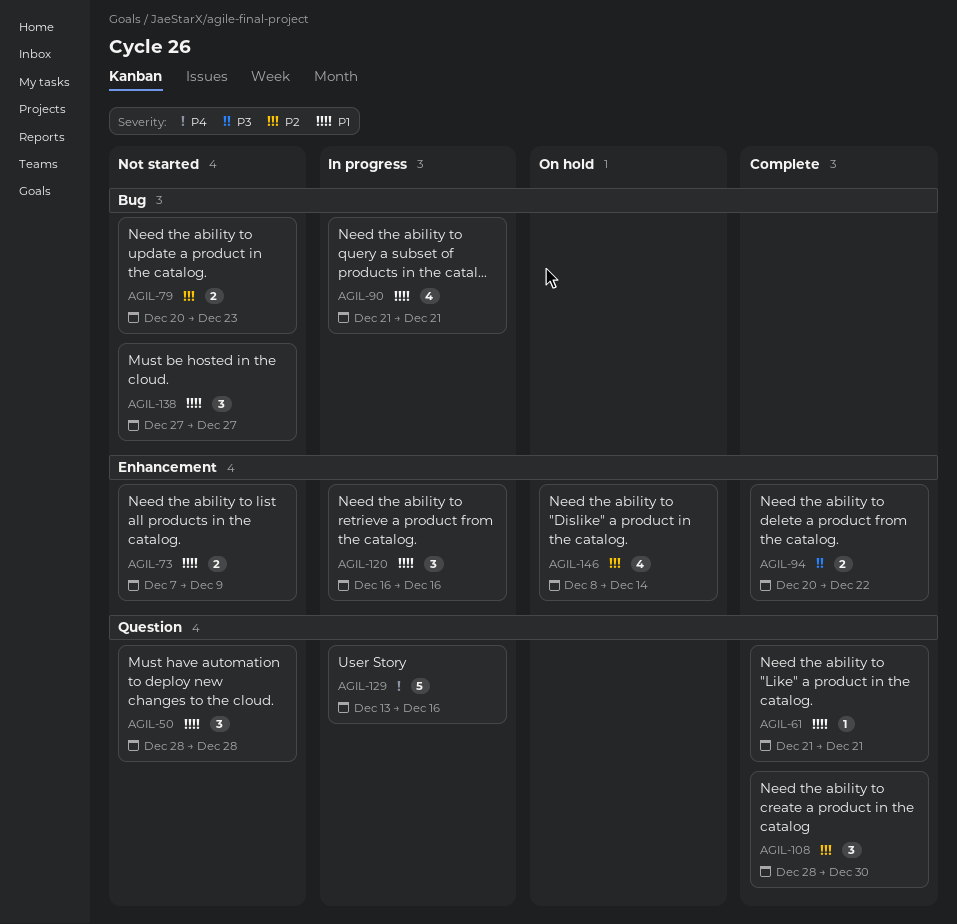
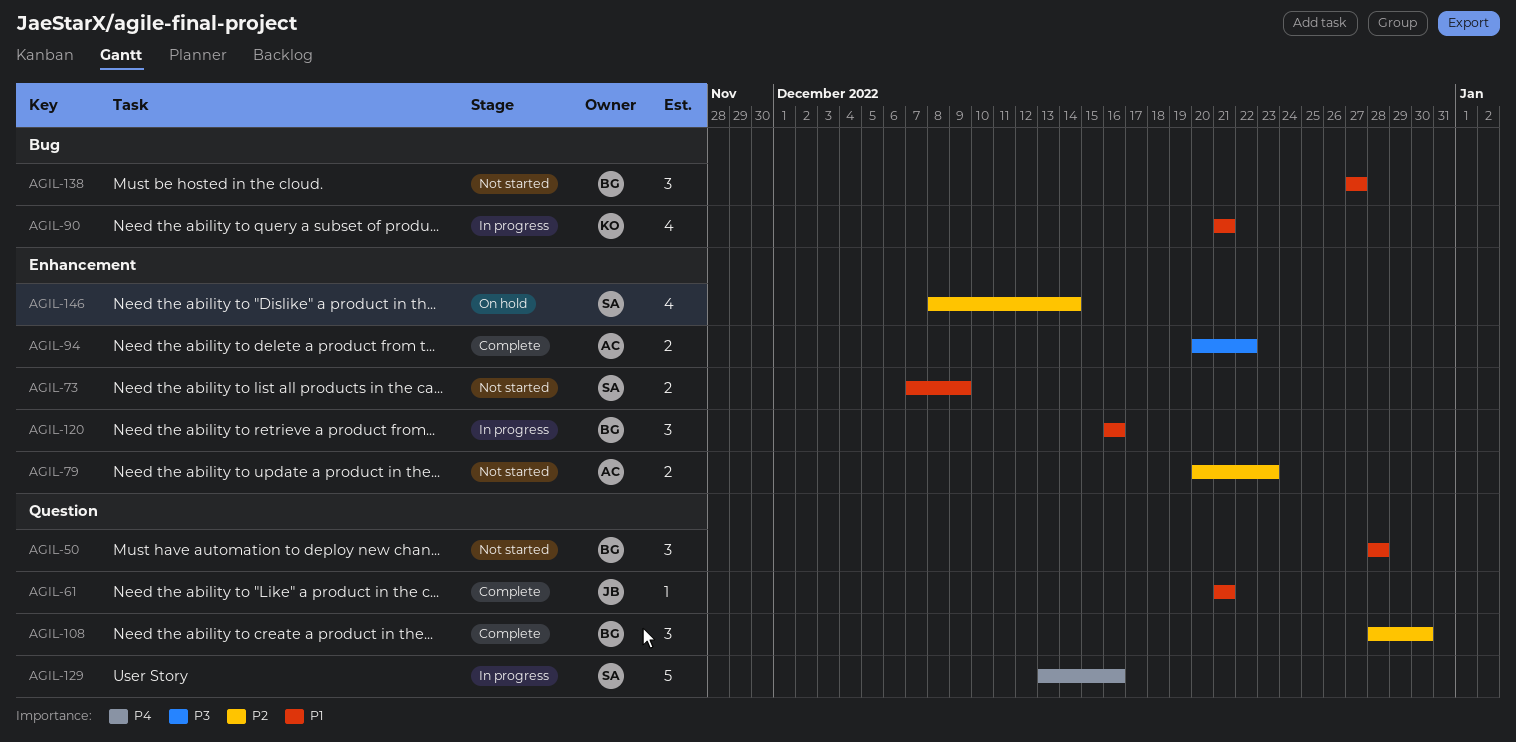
AGIL-79, label: Bug -> Enhancement

